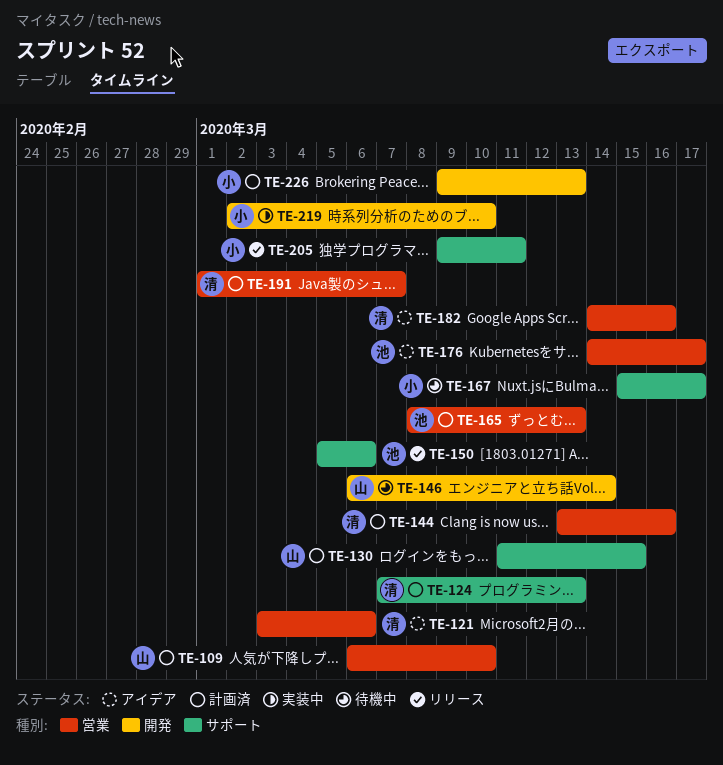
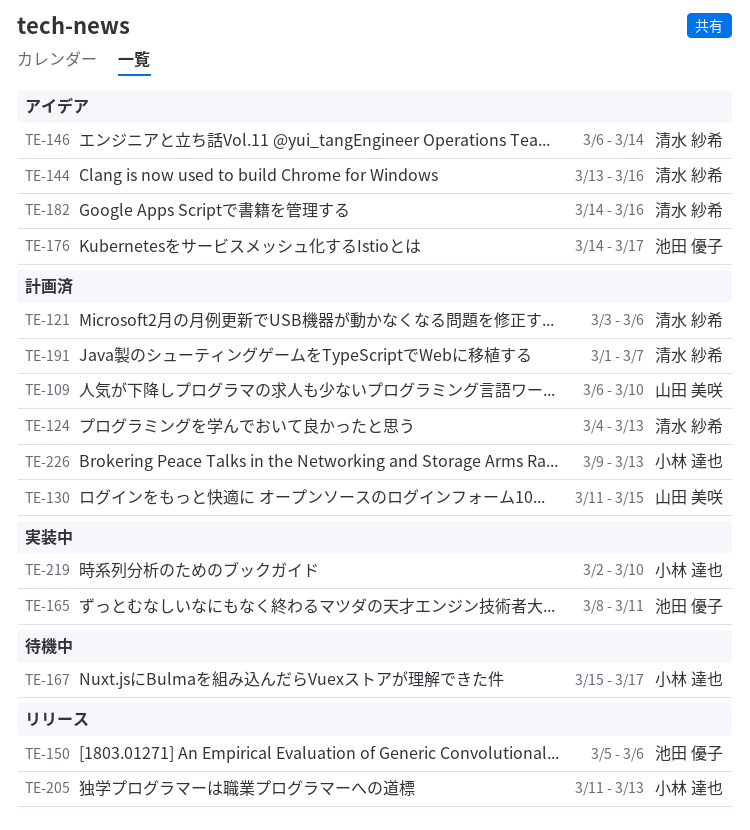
TE-121, status: アイデア -> 計画済
TE-124, start: Mar 7 -> Mar 4
TE-144, status: 計画済 -> アイデア
TE-146, status: 待機中 -> アイデア
TE-146, owner: 山田 美咲 -> 清水 紗希
TE-165, status: 計画済 -> 実装中
TE-165, due: Mar 13 -> Mar 11
TE-205, start: Mar 9 -> Mar 11
TE-205, due: Mar 11 -> Mar 13

